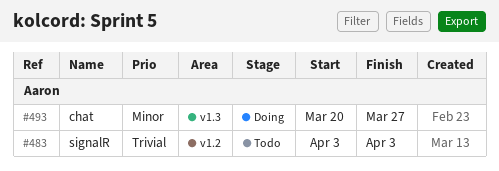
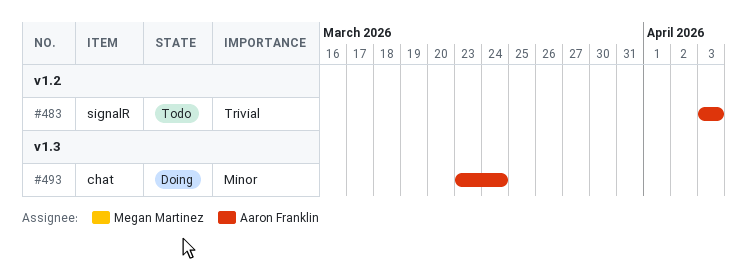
#493, start: Mar 20 -> Mar 23
#493, due: Mar 27 -> Mar 24

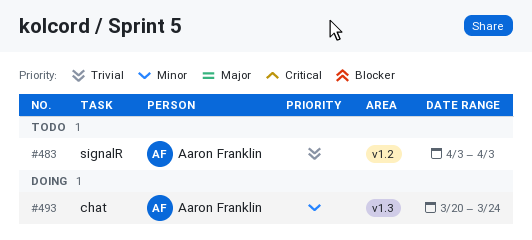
#493, start: Mar 23 -> Mar 20

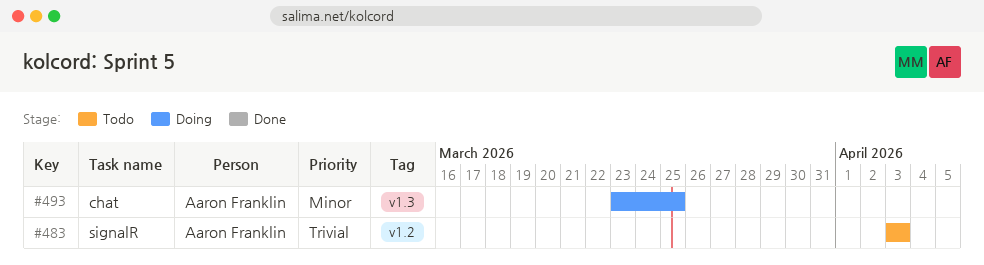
#493, start: Mar 20 -> Mar 23
#493, due: Mar 24 -> Mar 25

